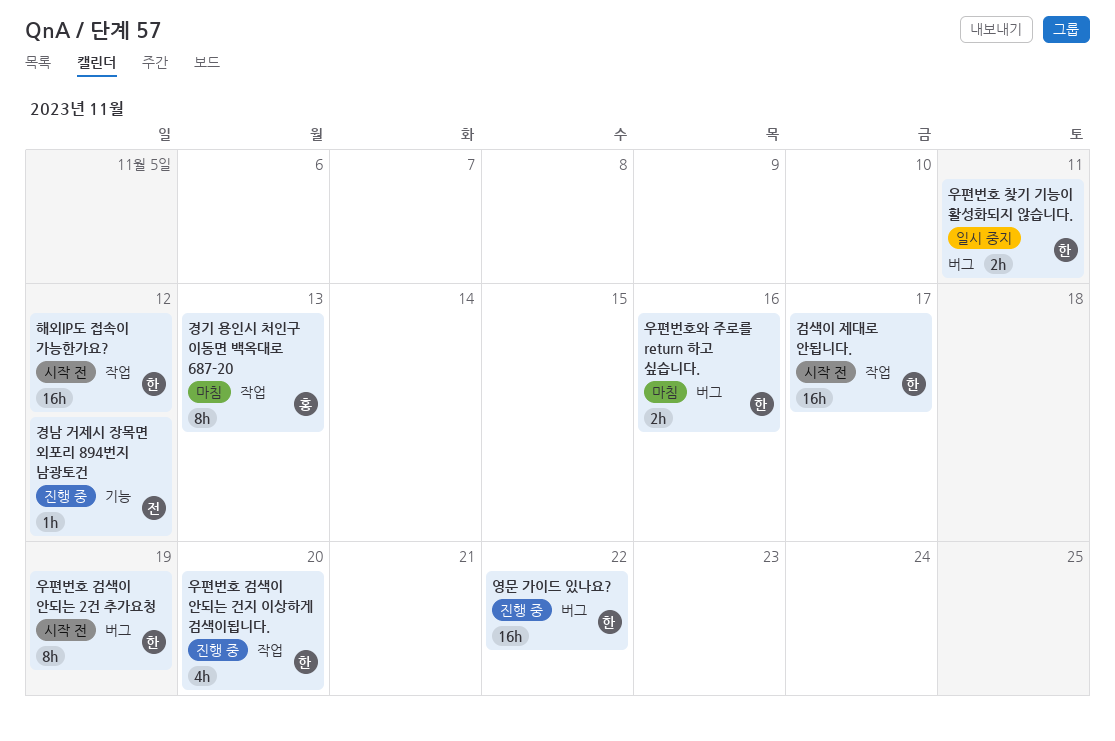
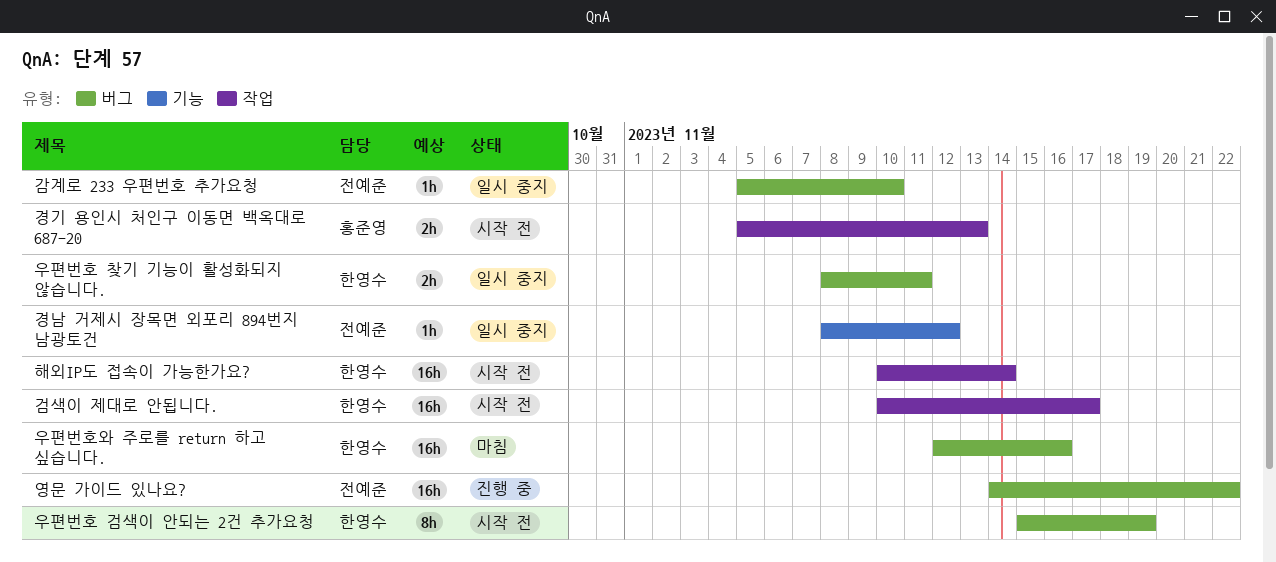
감계로 233 우편번호 추가요청: none -> present
경기 용인시 처인구 이동면 백옥대로 687-20, status: 마침 -> 시작 전
경기 용인시 처인구 이동면 백옥대로 687-20, estimate: 8h -> 2h
경남 거제시 장목면 외포리 894번지 남광토건, status: 진행 중 -> 일시 중지
영문 가이드 있나요?, owner: 한영수 -> 전예준
우편번호 검색이 안되는 건지 이상하게 검색이됩니다.: present -> none
우편번호와 주로를 return 하고 싶습니다., estimate: 2h -> 16h
해외IP도 접속이 가능한가요?, due: Nov 12 -> Nov 14

